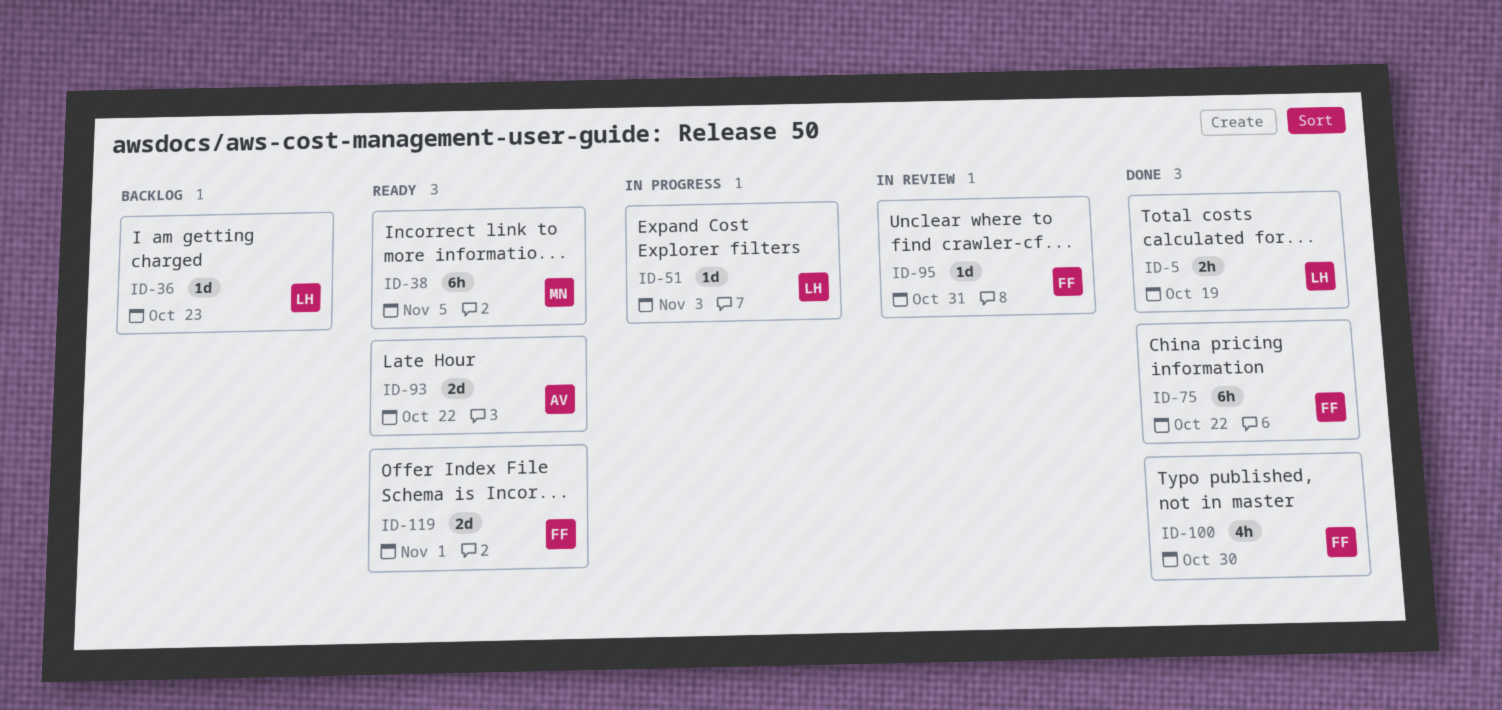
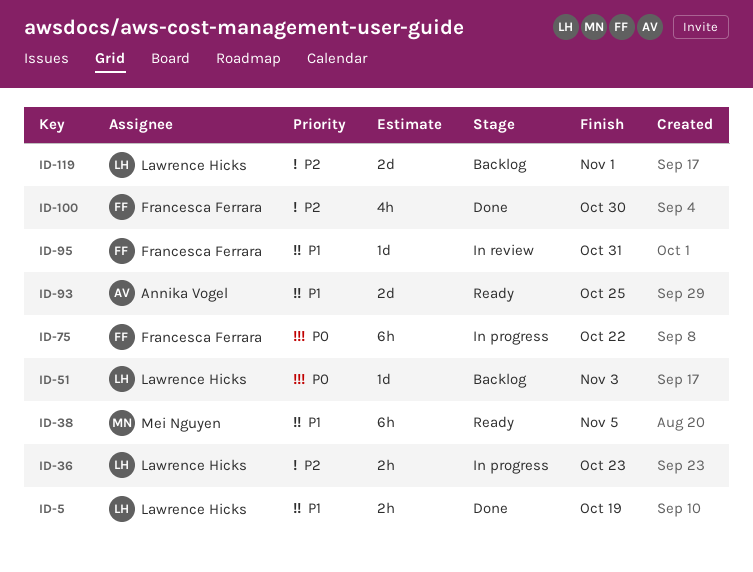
ID-36, status: Backlog -> In progress
ID-36, estimate: 1d -> 2h
ID-51, status: In progress -> Backlog
ID-75, status: Done -> In progress
ID-93, due: Oct 22 -> Oct 25
ID-119, status: Ready -> Backlog
ID-119, owner: Francesca Ferrara -> Lawrence Hicks

